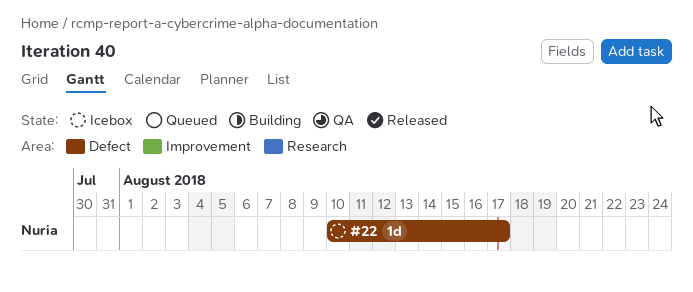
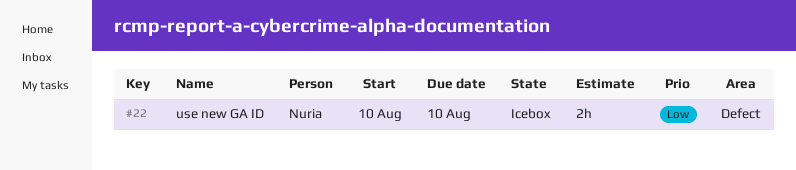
#22, estimate: 1d -> 2h
#22, due: Aug 17 -> Aug 10

